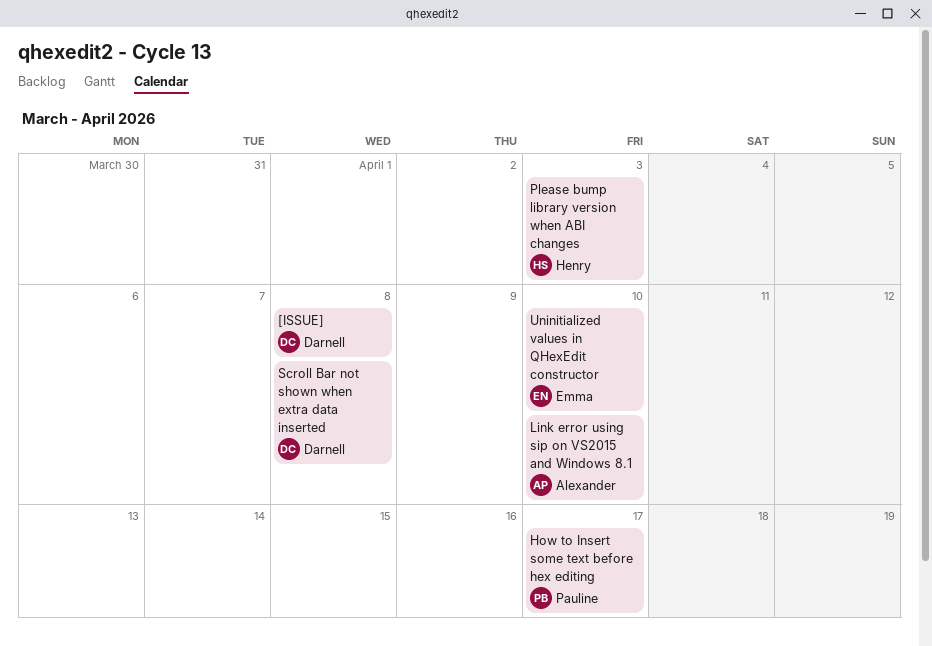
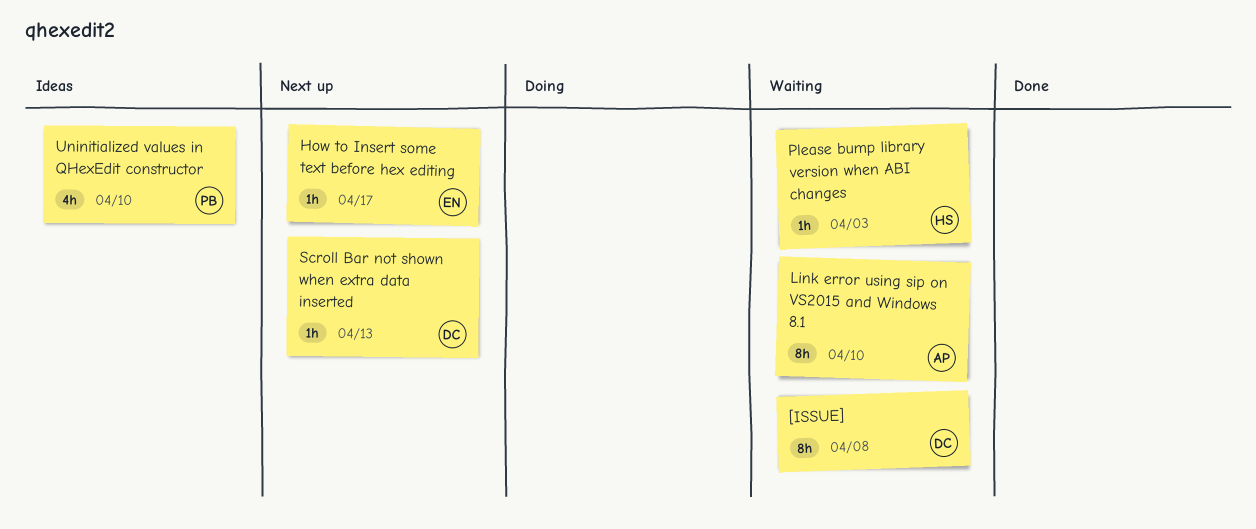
How to Insert some text before hex editing, owner: Pauline -> Emma
Scroll Bar not shown when extra data inserted, due: Apr 8 -> Apr 13
Uninitialized values in QHexEdit constructor, owner: Emma -> Pauline

